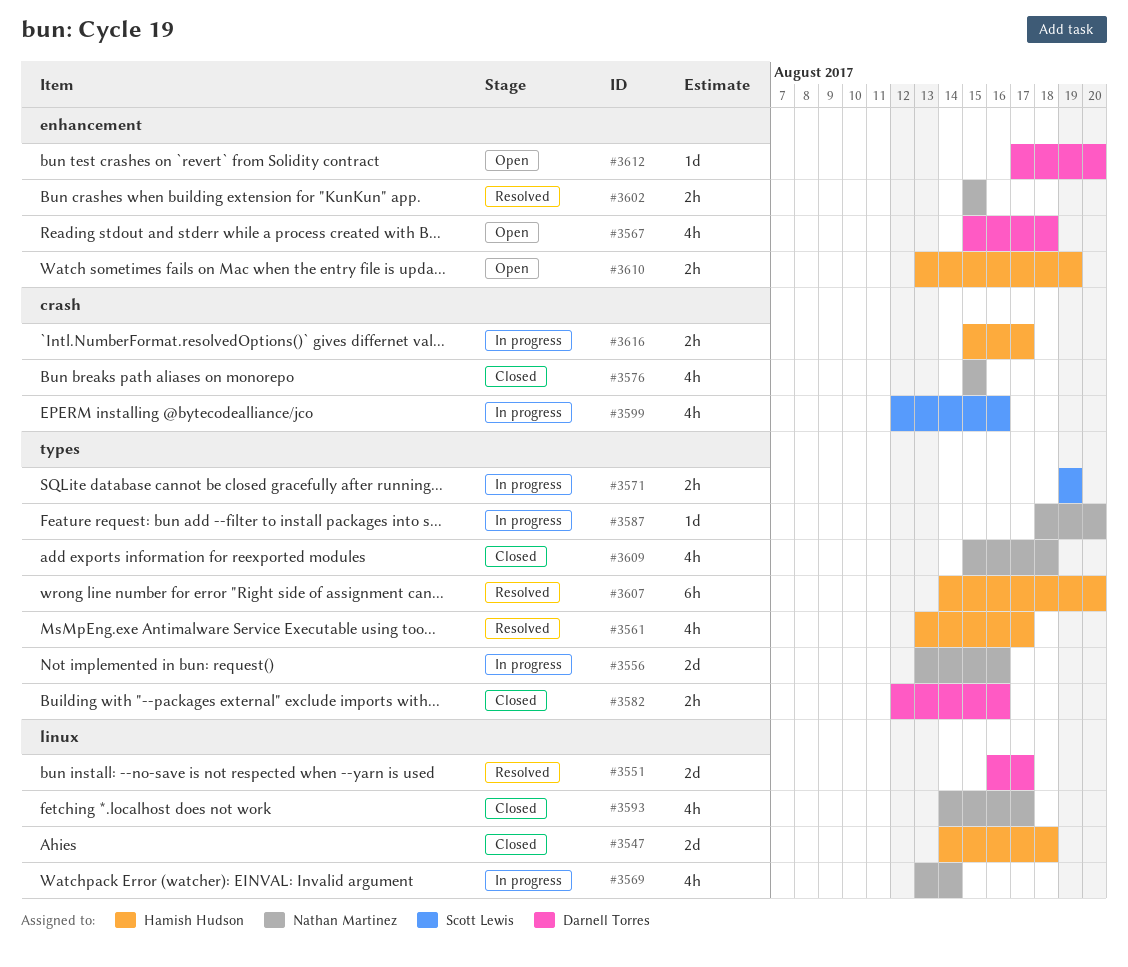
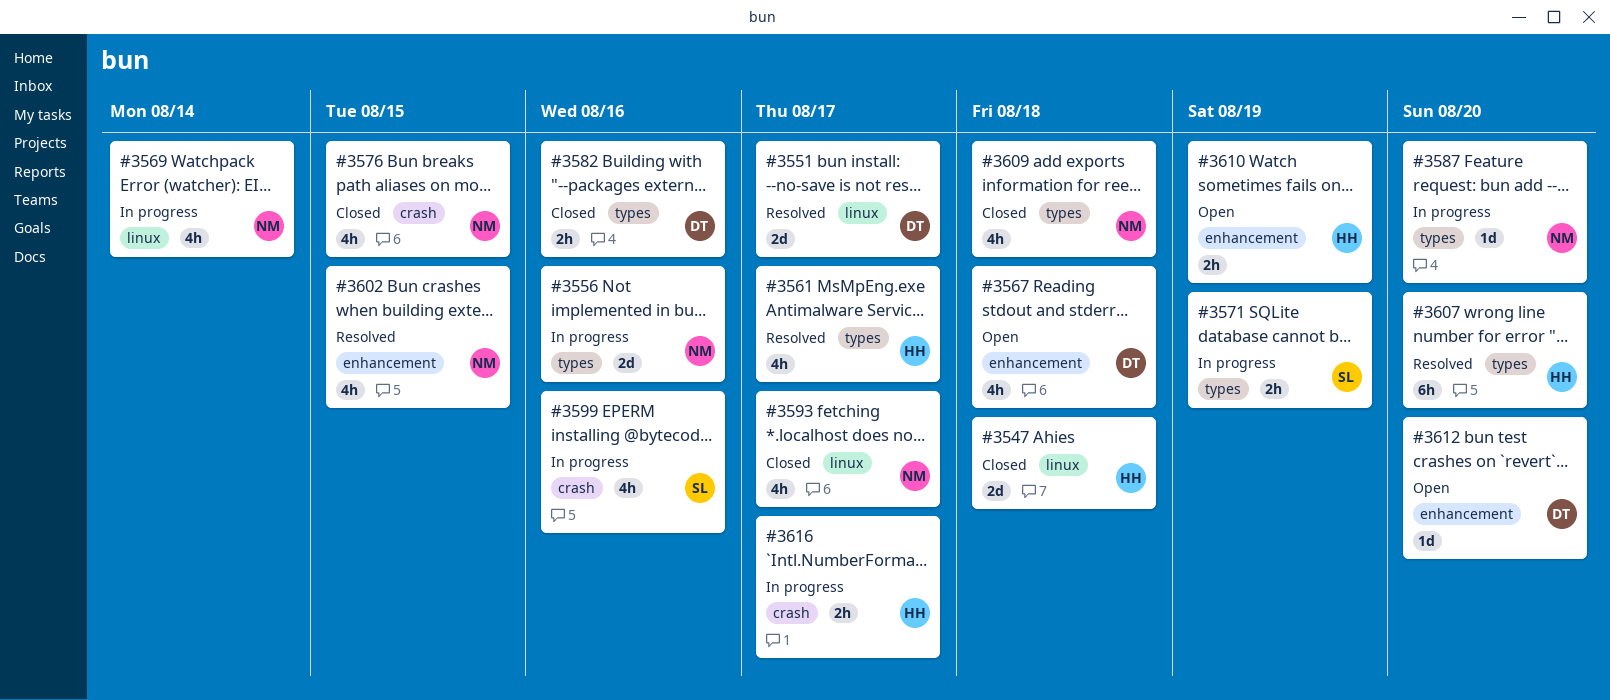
#3602, estimate: 2h -> 4h

